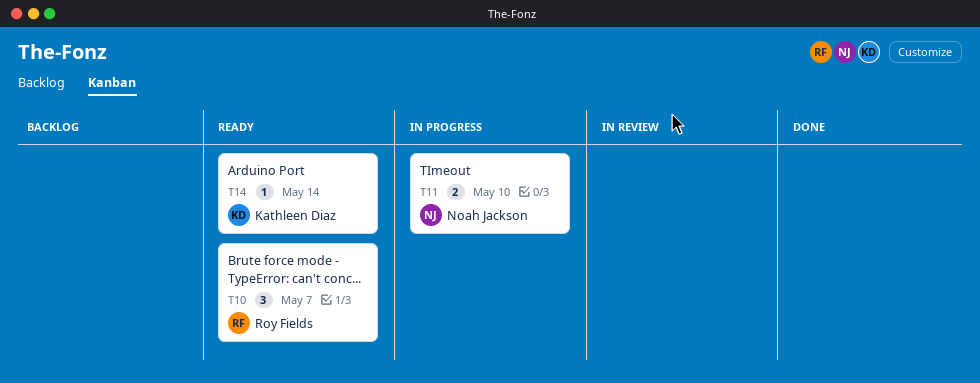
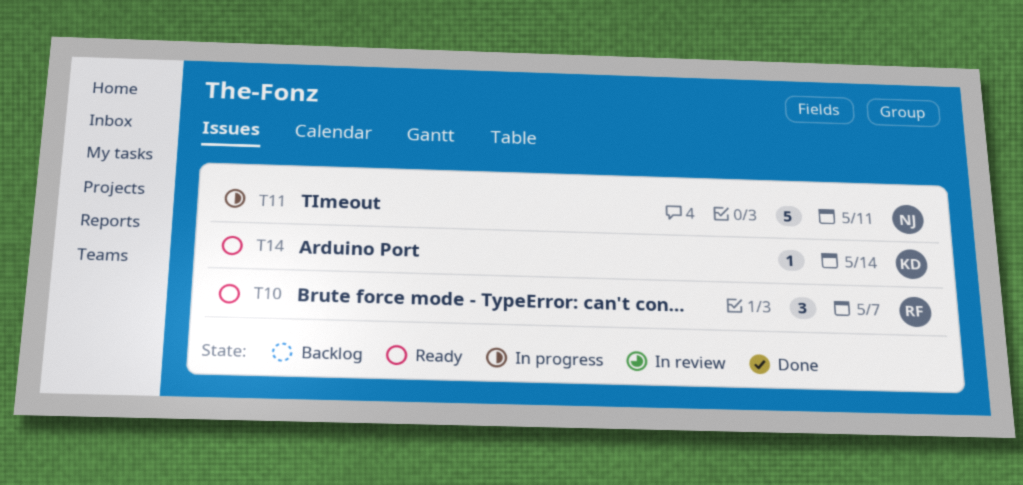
T11, estimate: 2 -> 5
T11, due: May 10 -> May 11

